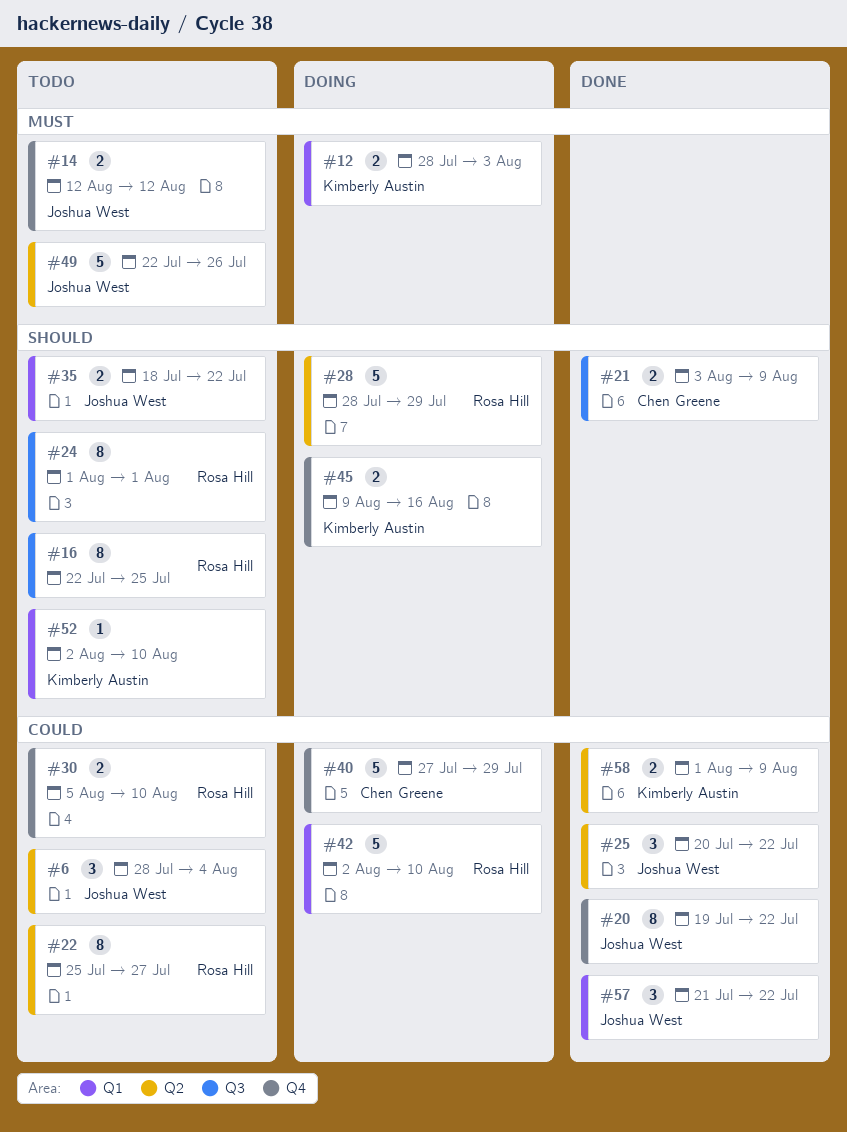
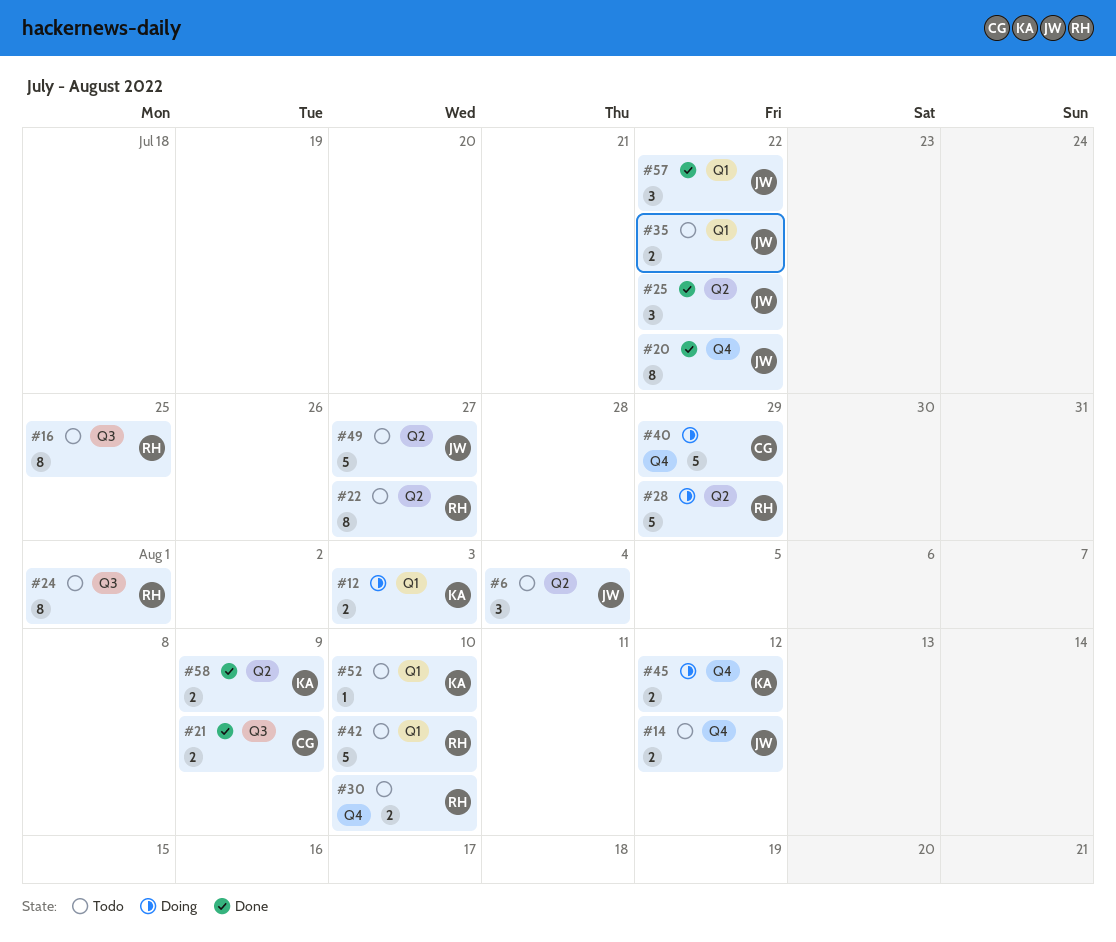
#42, status: Doing -> Todo
#45, due: Aug 16 -> Aug 12
#49, due: Jul 26 -> Jul 27

